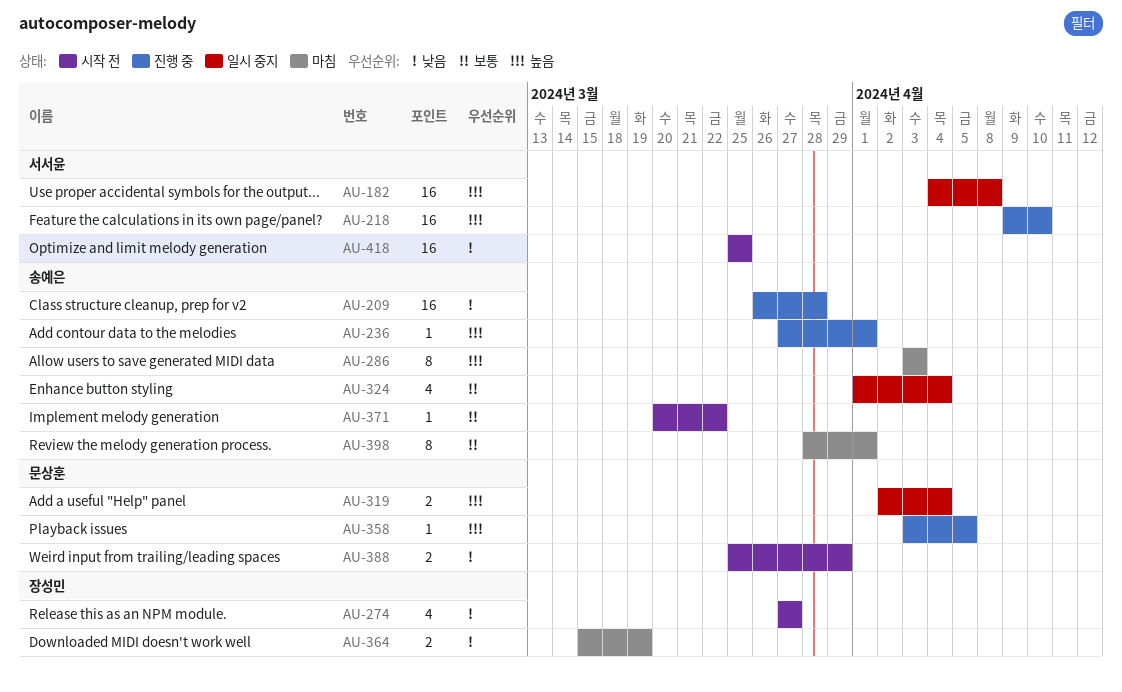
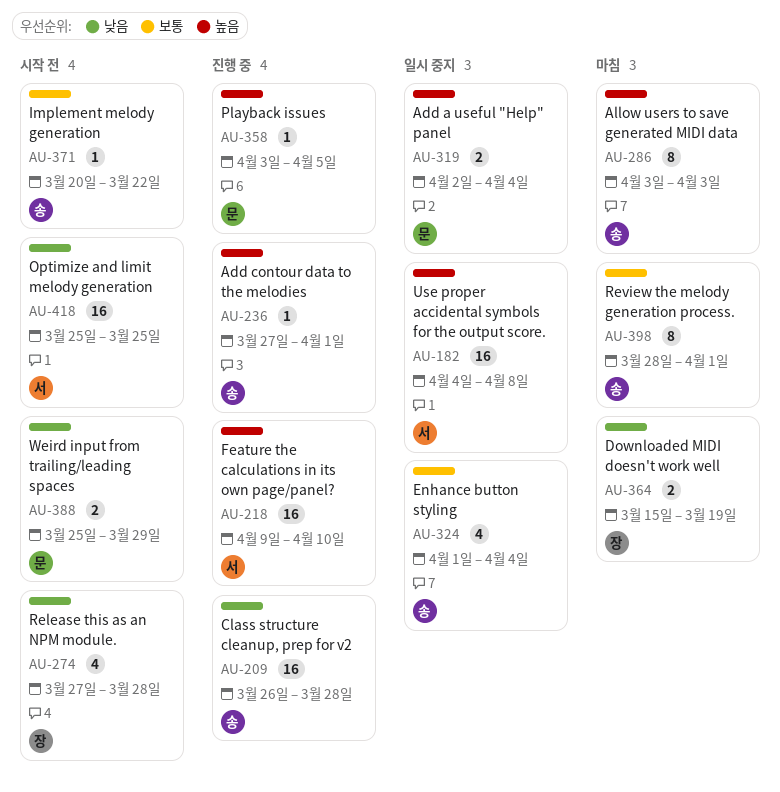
AU-274, due: Mar 27 -> Mar 28

